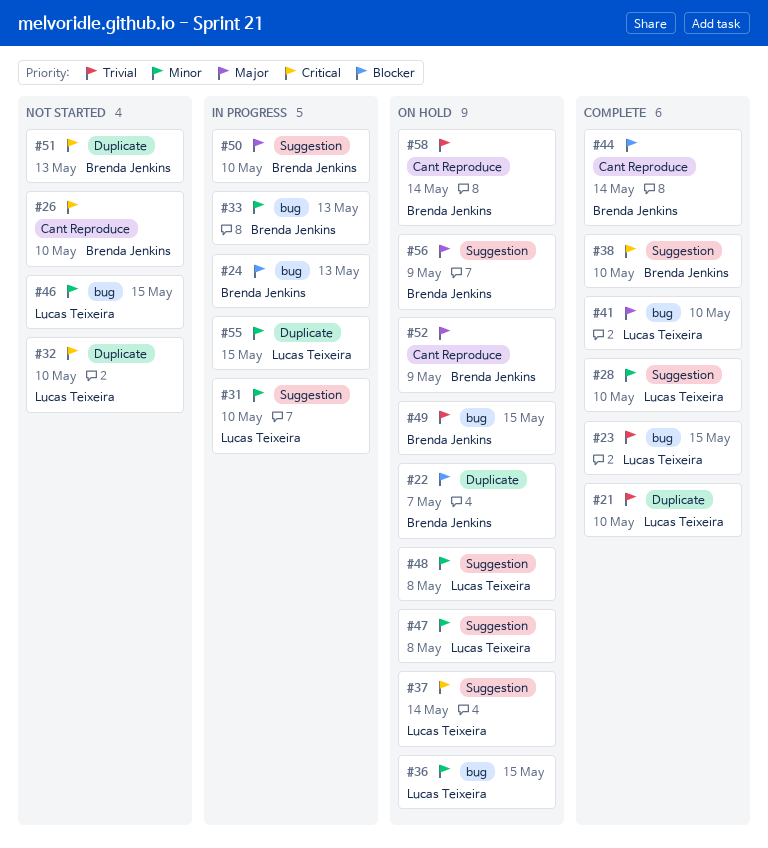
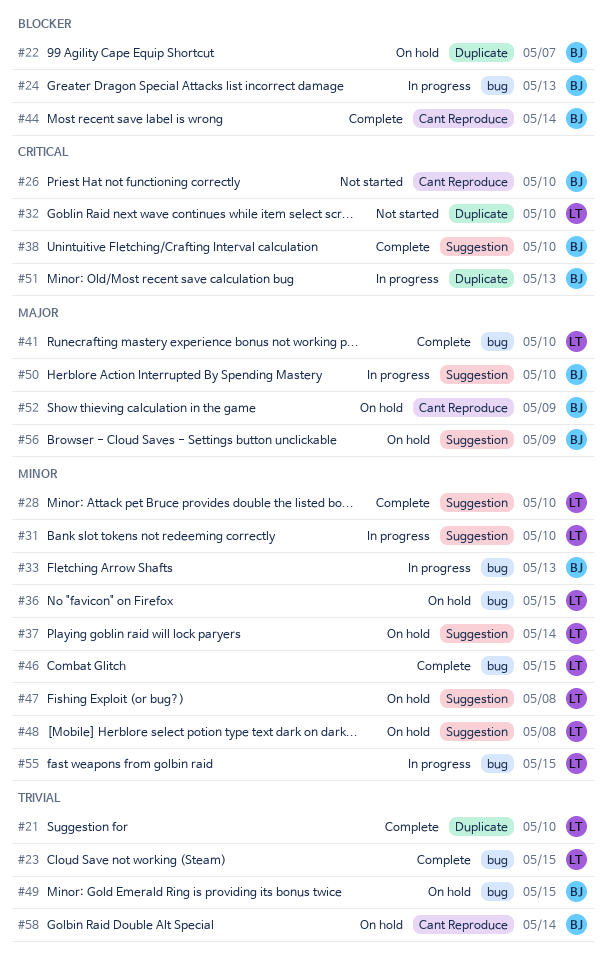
#37, priority: Critical -> Minor
#46, status: Not started -> Complete
#51, status: Not started -> In progress
#55, label: Duplicate -> bug

